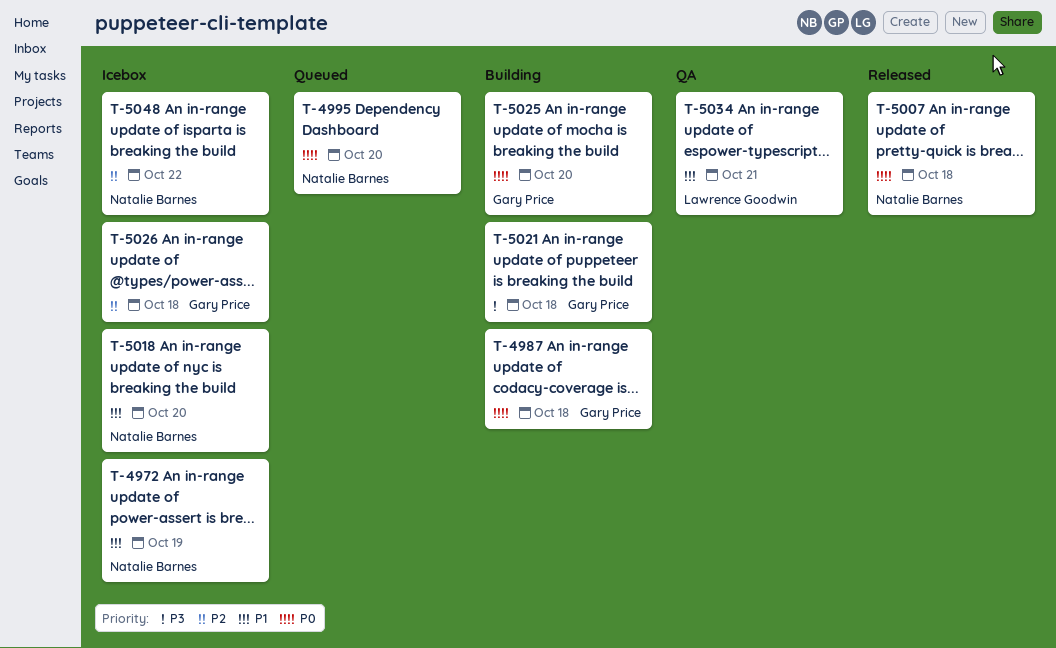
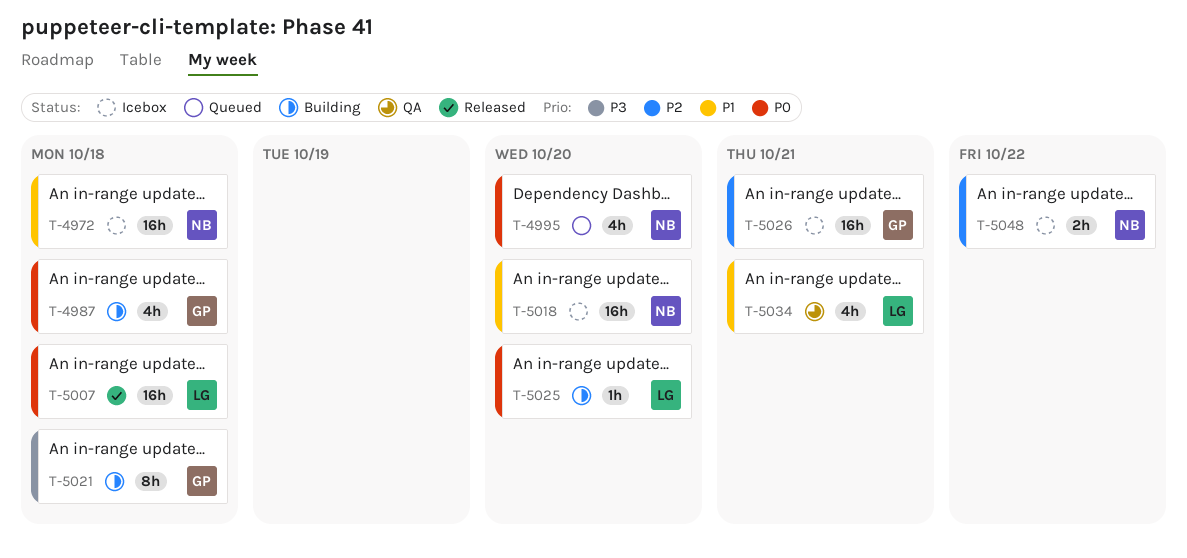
T-4972, due: Oct 19 -> Oct 18
T-5007, owner: Natalie Barnes -> Lawrence Goodwin
T-5025, owner: Gary Price -> Lawrence Goodwin
T-5026, due: Oct 18 -> Oct 21

